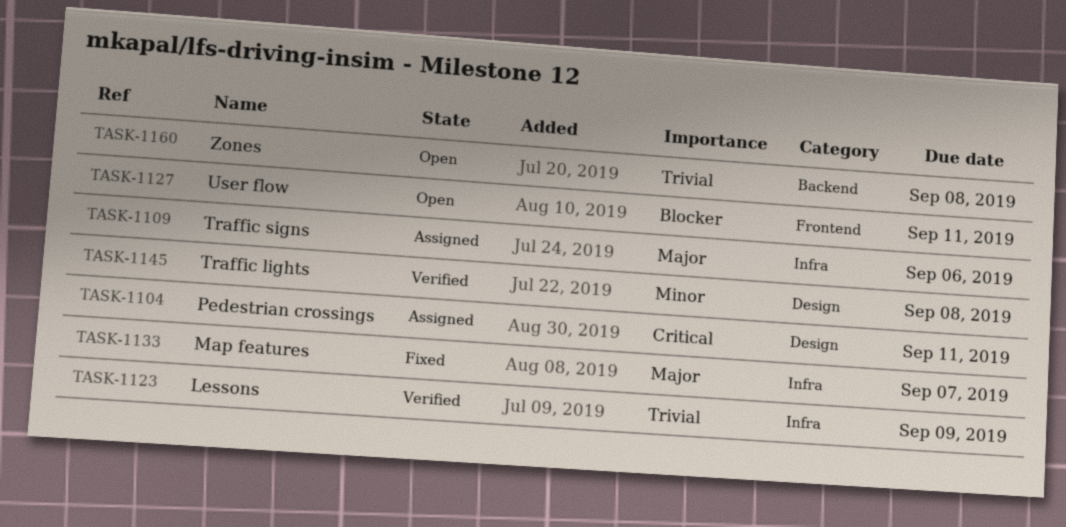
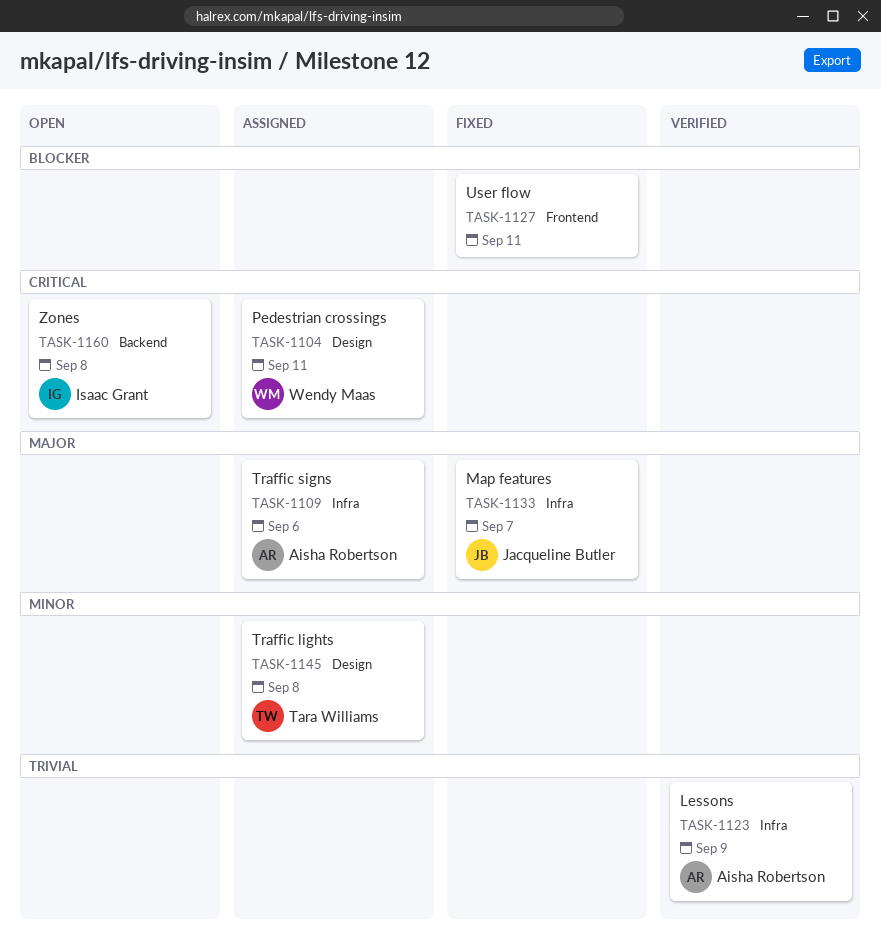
TASK-1127, status: Open -> Fixed
TASK-1145, status: Verified -> Assigned
TASK-1160, priority: Trivial -> Critical

